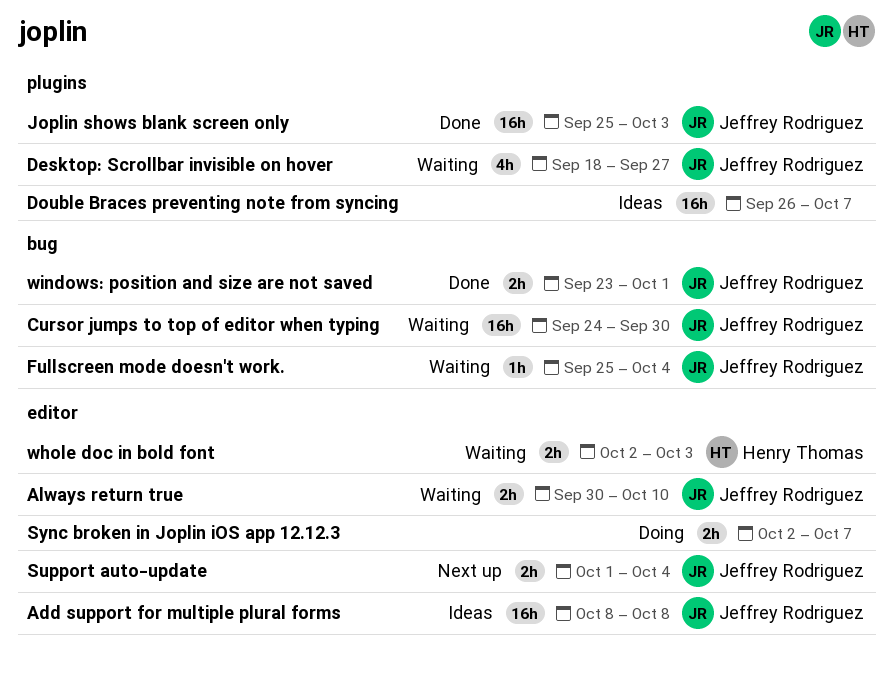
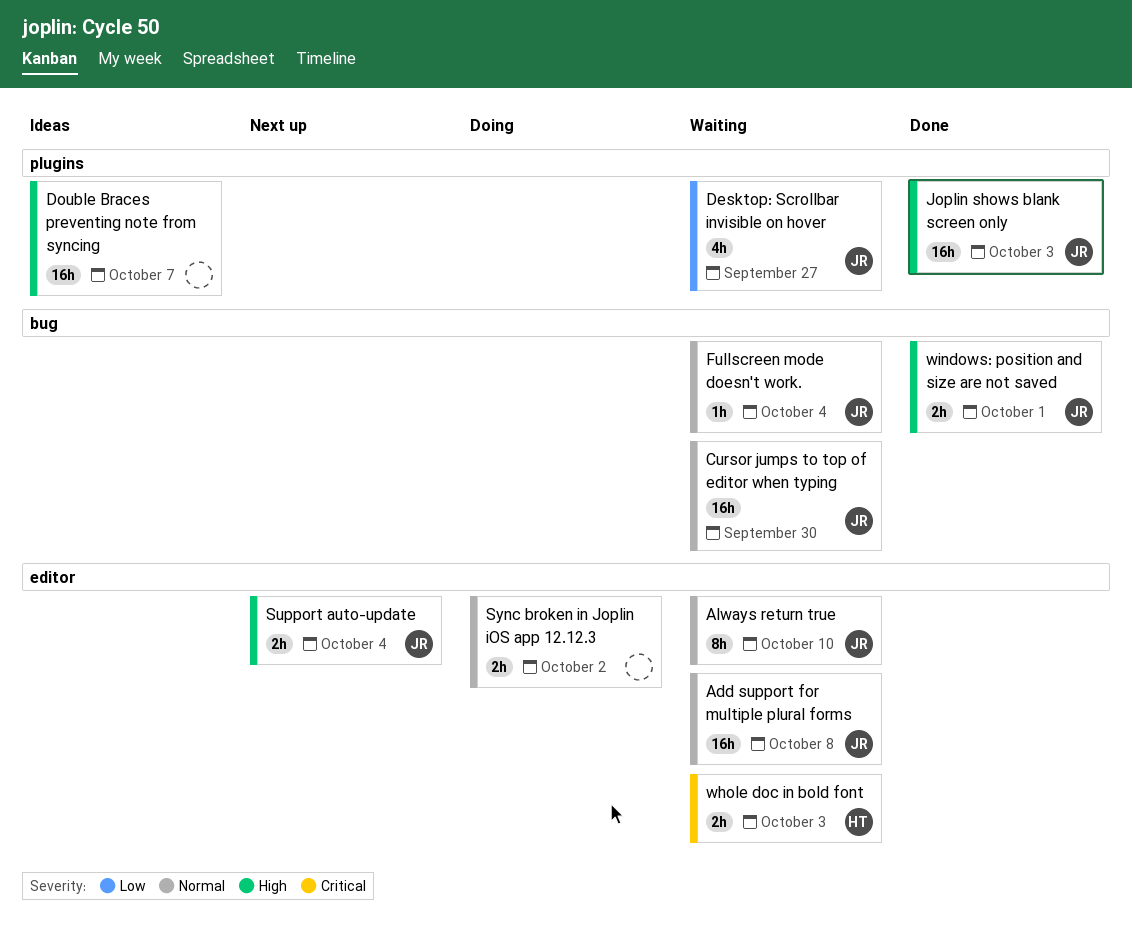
Add support for multiple plural forms, status: Ideas -> Waiting
Always return true, estimate: 2h -> 8h
Sync broken in Joplin iOS app 12.12.3, due: Oct 7 -> Oct 2

